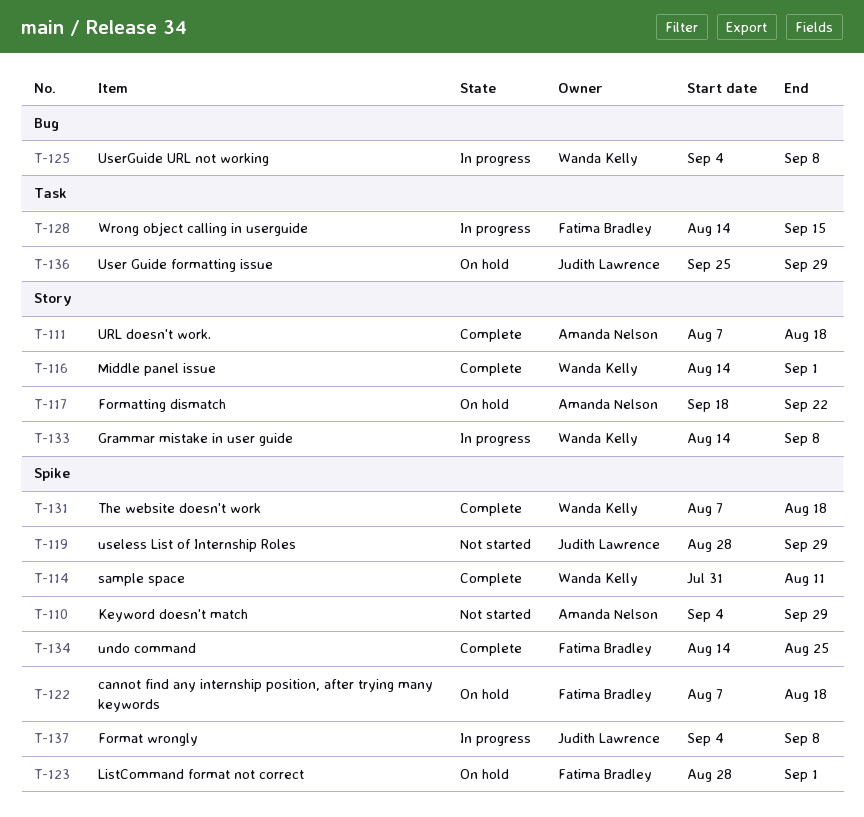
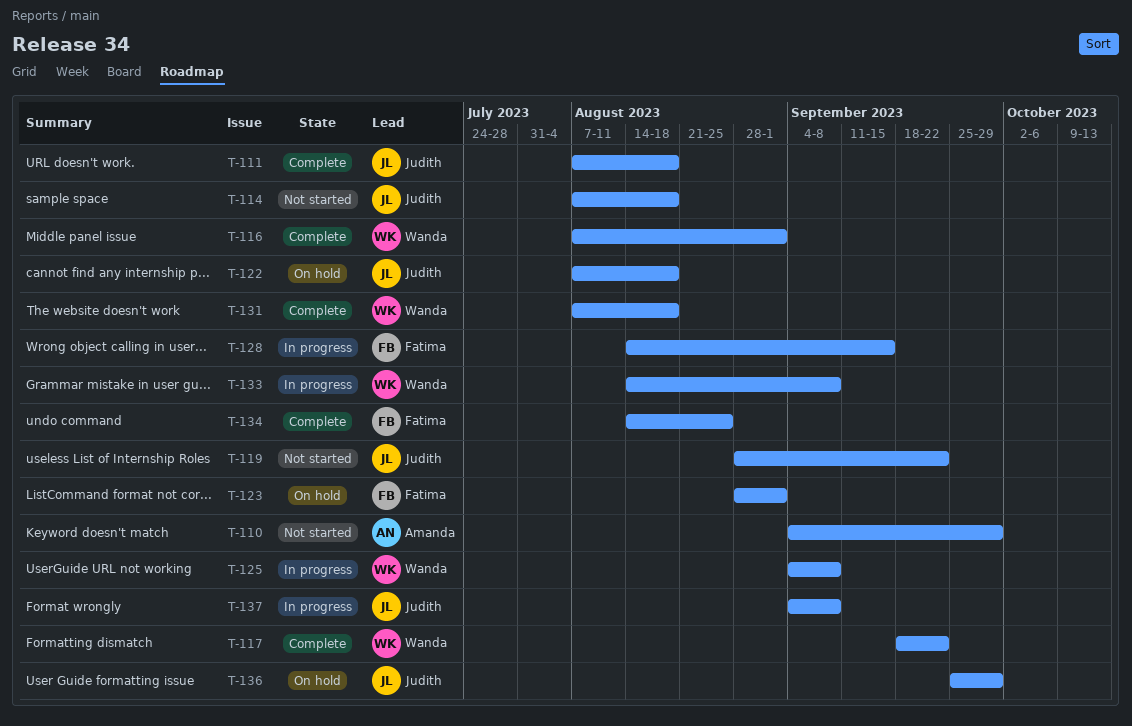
T-111, owner: Amanda Nelson -> Judith Lawrence
T-114, status: Complete -> Not started
T-114, owner: Wanda Kelly -> Judith Lawrence
T-114, start: Jul 31 -> Aug 7
T-114, due: Aug 11 -> Aug 18
T-116, start: Aug 14 -> Aug 7
T-117, status: On hold -> Complete
T-117, owner: Amanda Nelson -> Wanda Kelly
T-119, due: Sep 29 -> Sep 22
T-122, owner: Fatima Bradley -> Judith Lawrence

